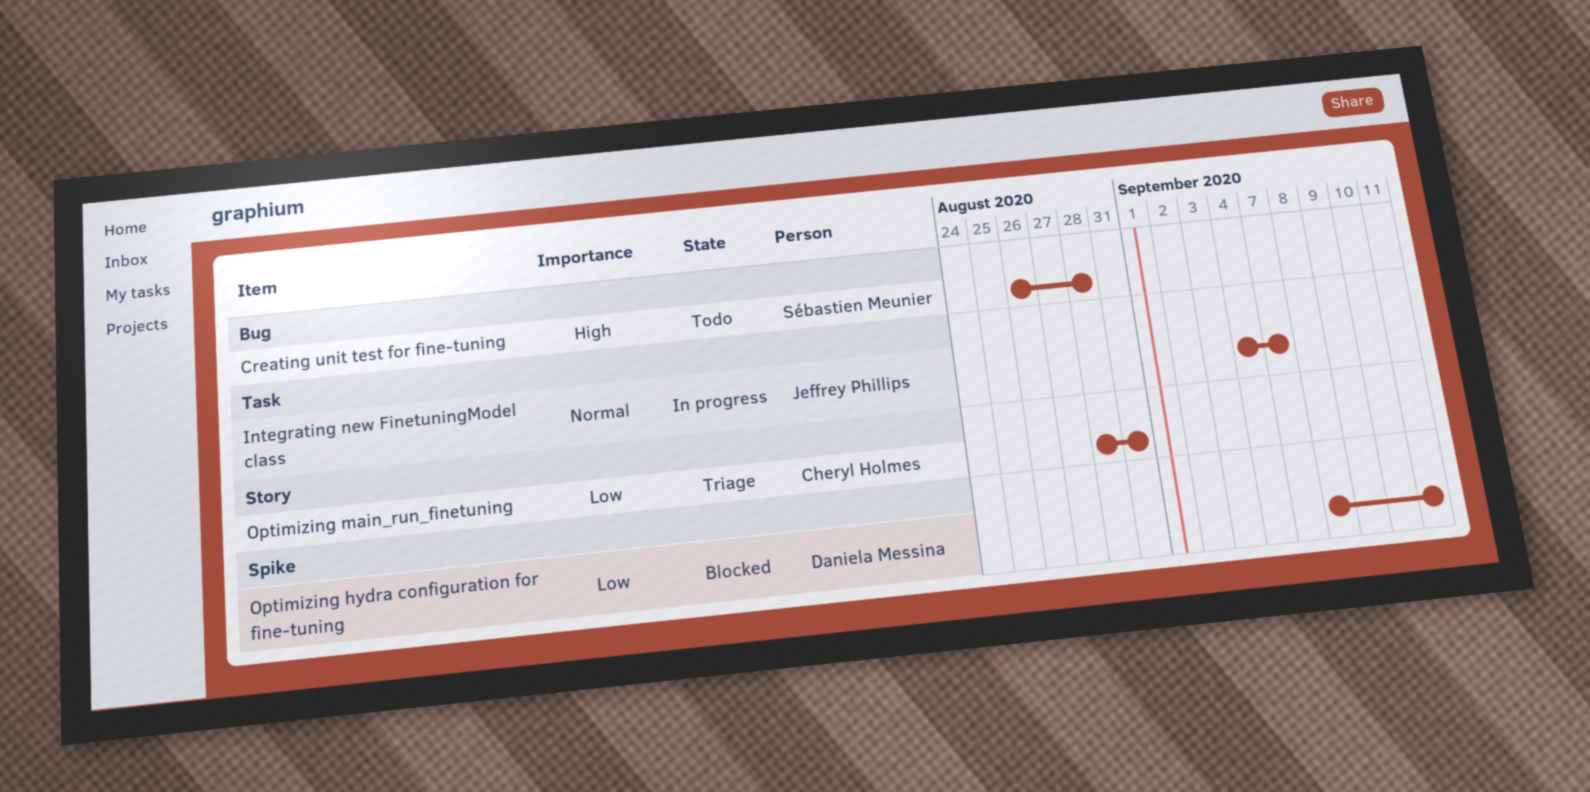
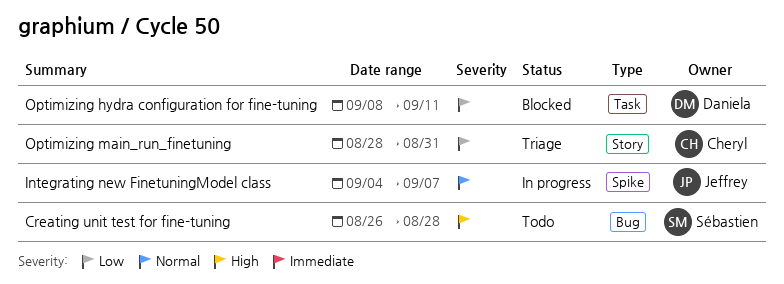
Integrating new FinetuningModel class, label: Task -> Spike
Optimizing hydra configuration for fine-tuning, label: Spike -> Task

